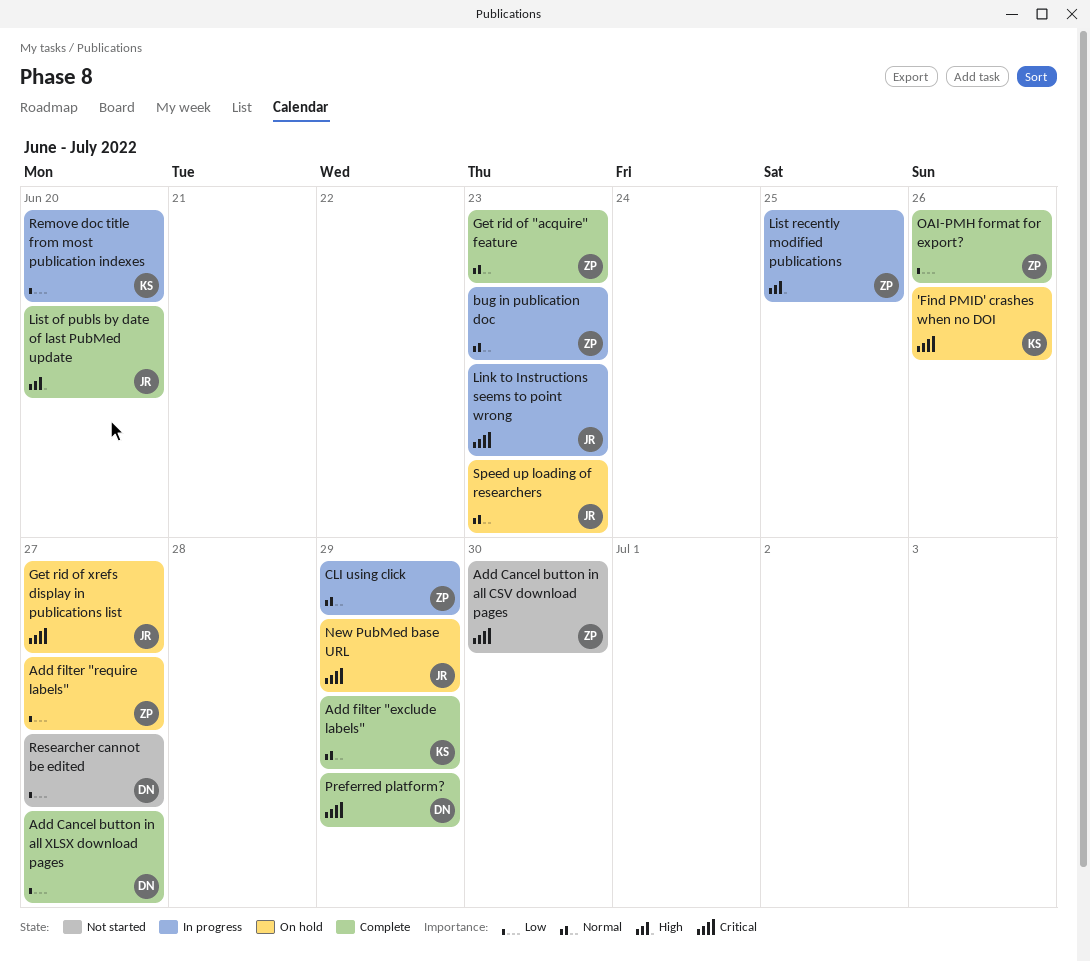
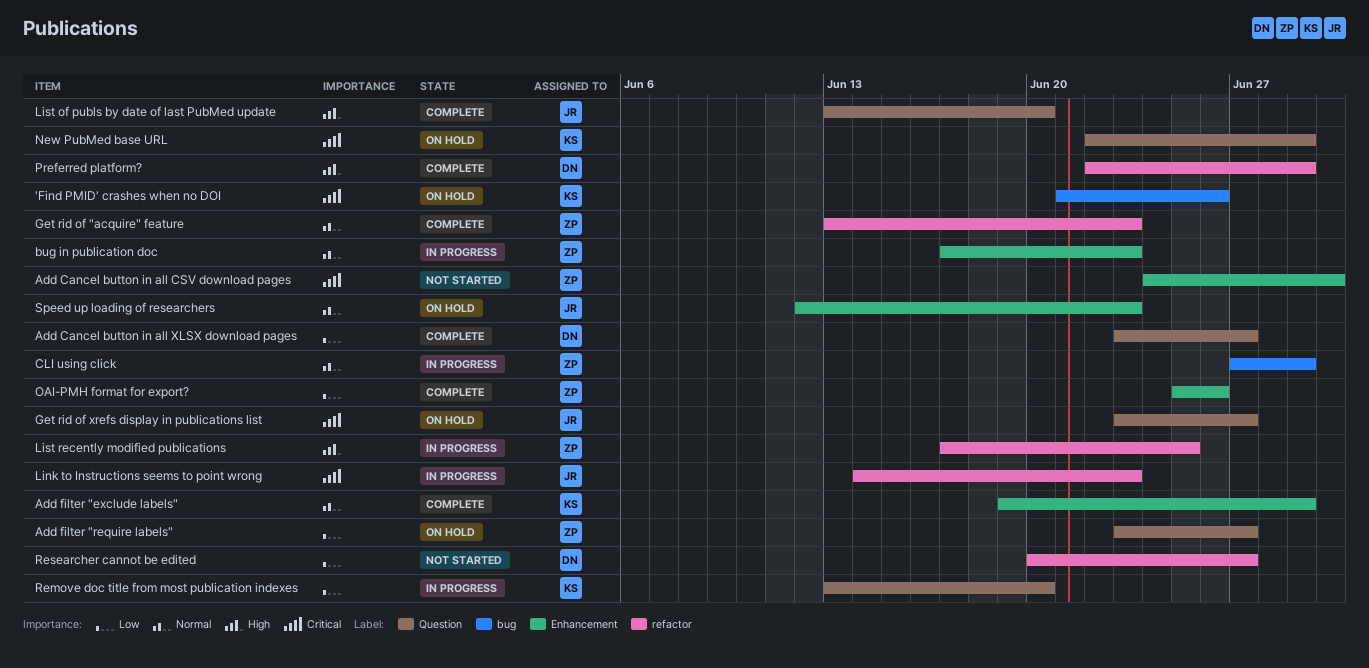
New PubMed base URL, owner: JR -> KS
Preferred platform?, priority: Critical -> High

